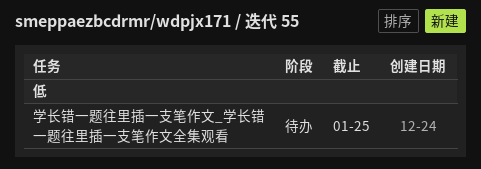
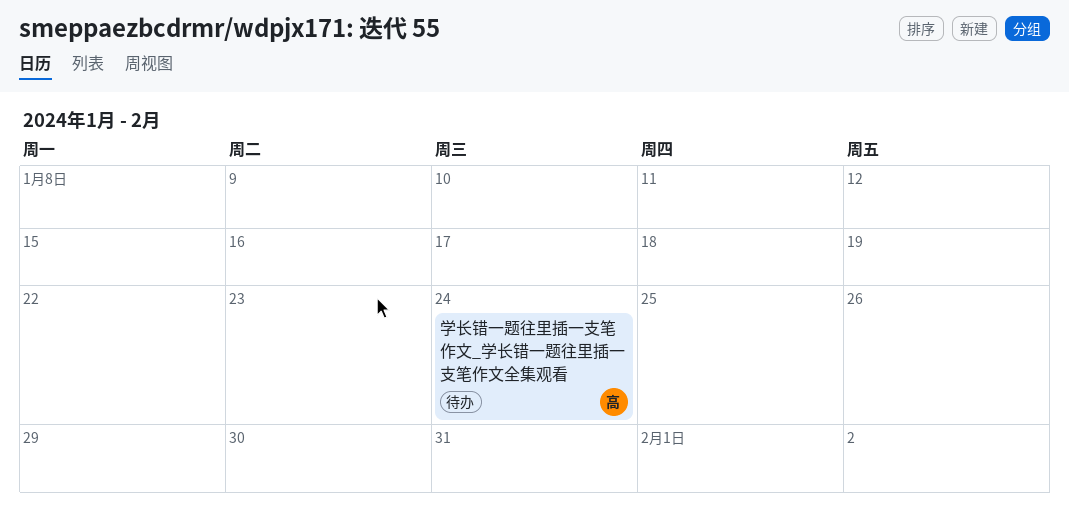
学长错一题往里插一支笔作文_学长错一题往里插一支笔作文全集观看, due: Jan 25 -> Jan 24

